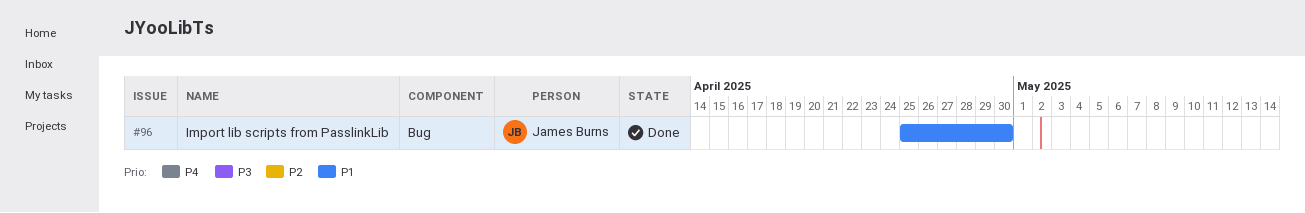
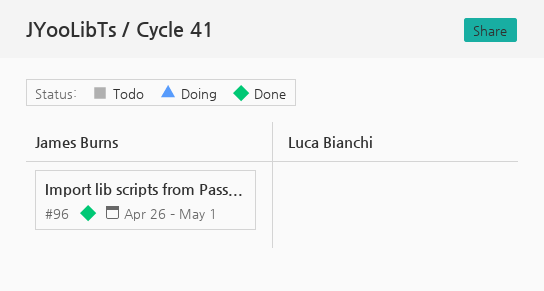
#96, start: Apr 25 -> Apr 26
#96, due: Apr 30 -> May 1

